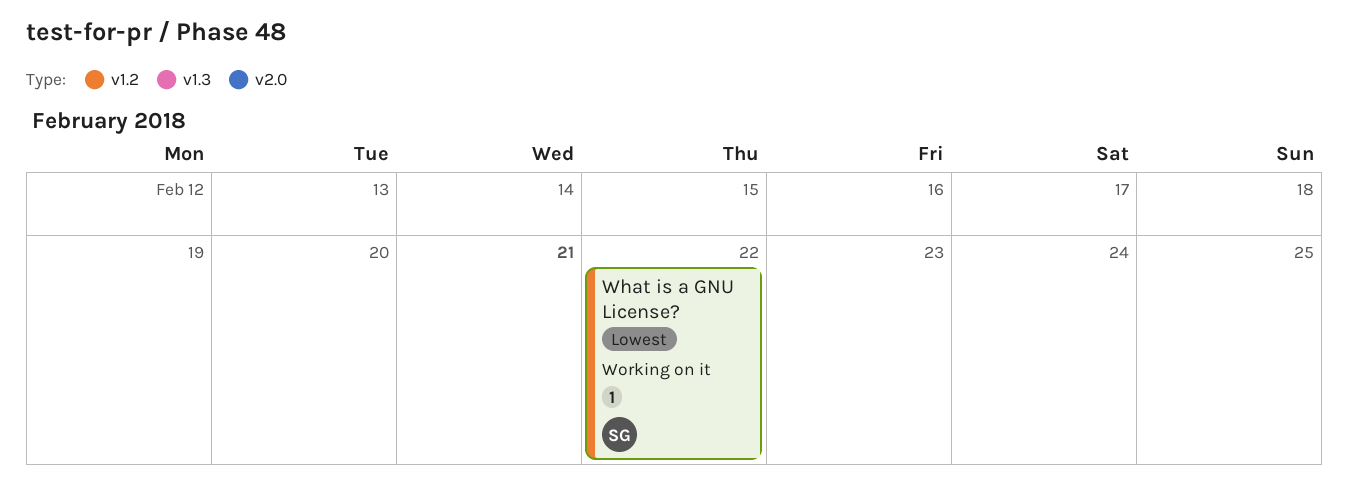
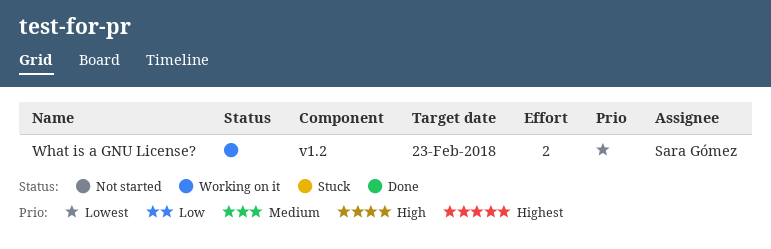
What is a GNU License?, estimate: 1 -> 2
What is a GNU License?, due: Feb 22 -> Feb 23

